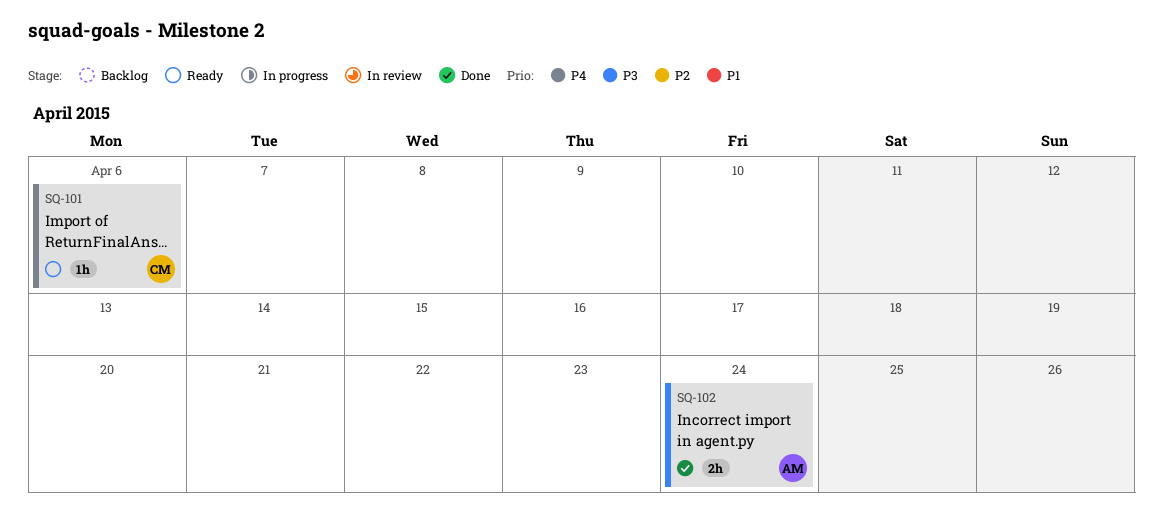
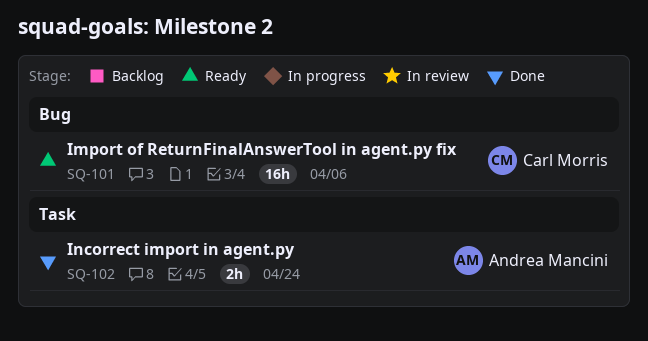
SQ-101, estimate: 1h -> 16h

